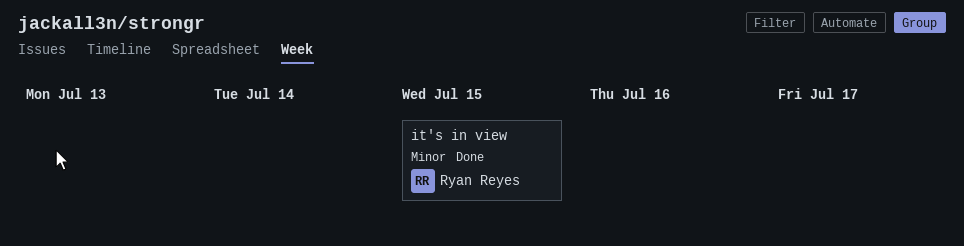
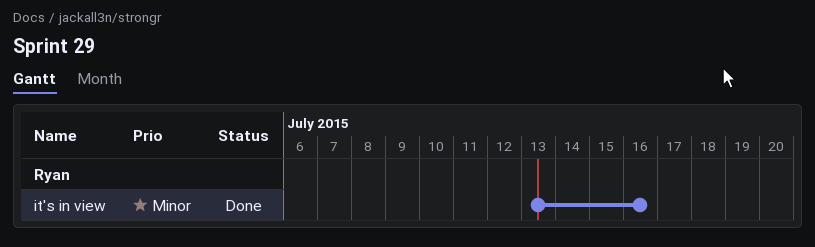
it's in view, due: Jul 15 -> Jul 16

